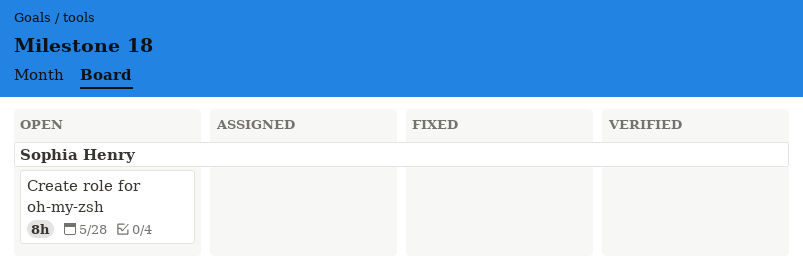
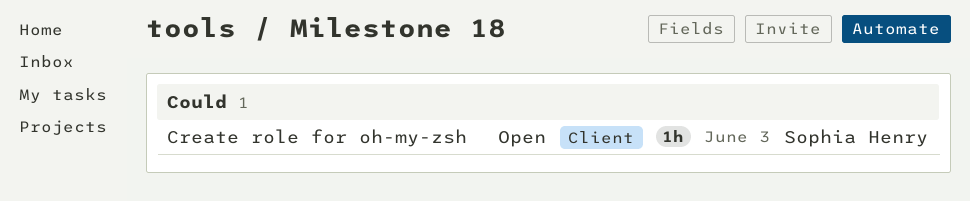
Create role for oh-my-zsh, estimate: 8h -> 1h
Create role for oh-my-zsh, due: May 28 -> Jun 3

